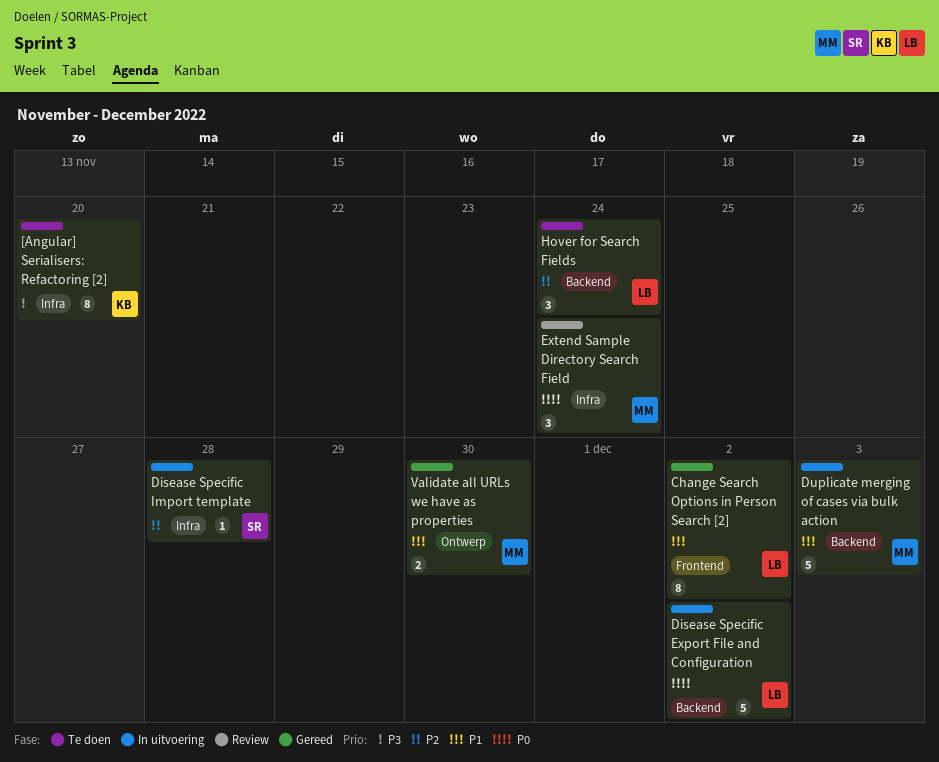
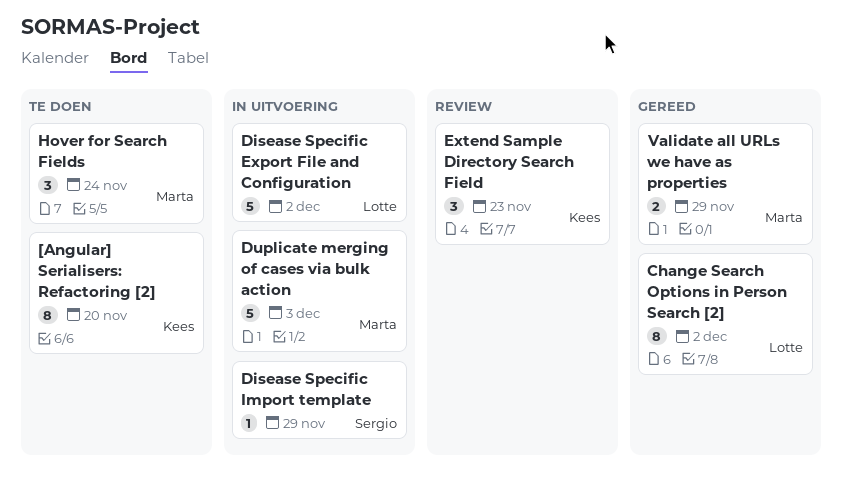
Disease Specific Import template, due: Nov 28 -> Nov 29
Extend Sample Directory Search Field, owner: Marta -> Kees
Extend Sample Directory Search Field, due: Nov 24 -> Nov 23
Hover for Search Fields, owner: Lotte -> Marta
Validate all URLs we have as properties, due: Nov 30 -> Nov 29

